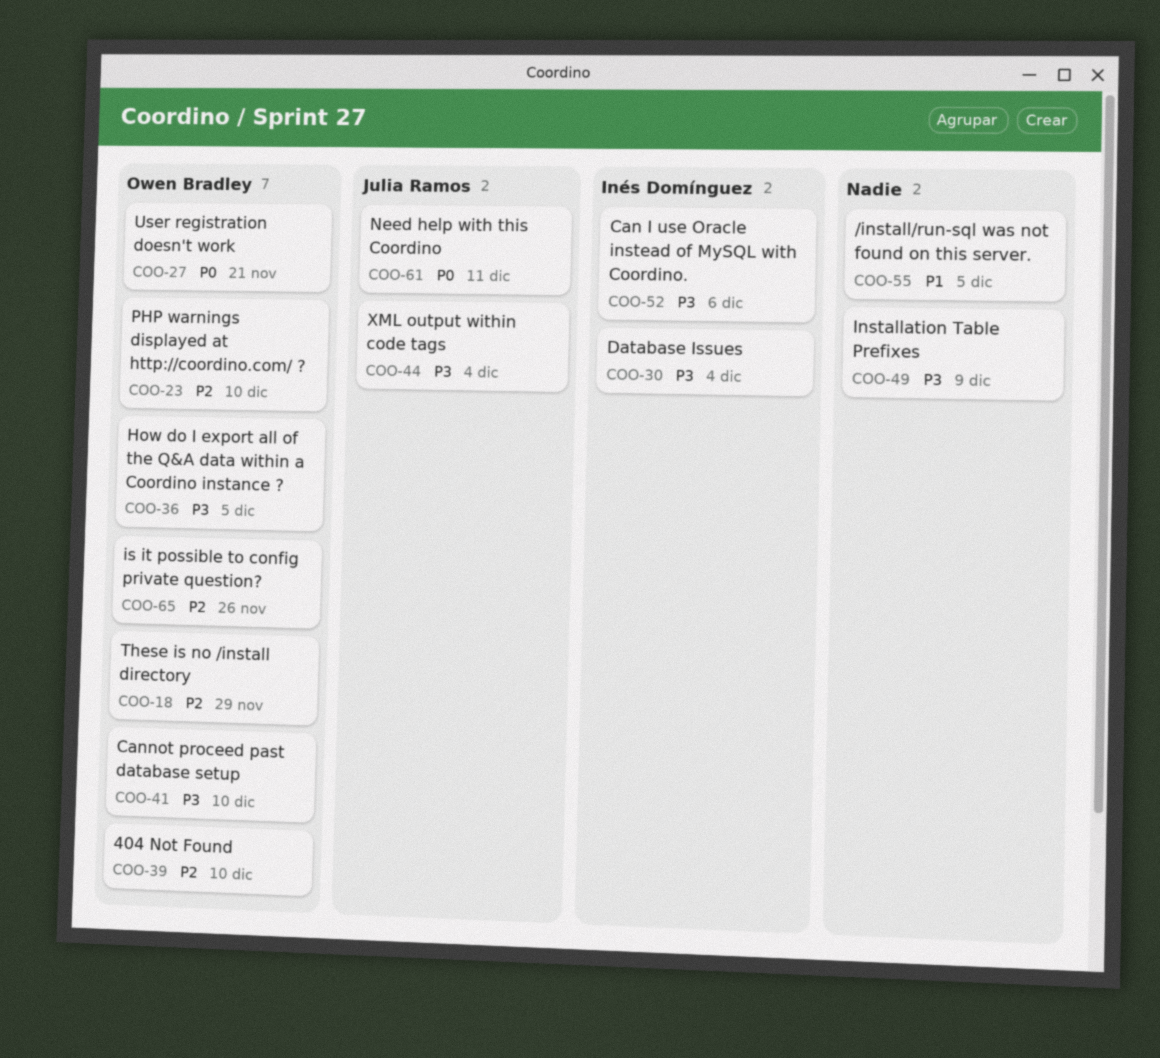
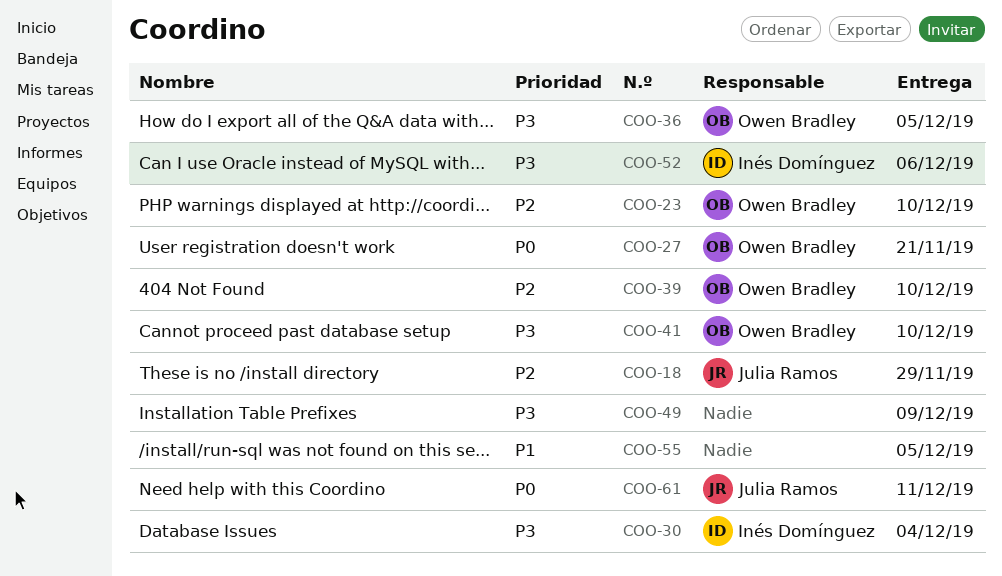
COO-18, owner: Owen Bradley -> Julia Ramos
COO-44: present -> none
COO-65: present -> none

